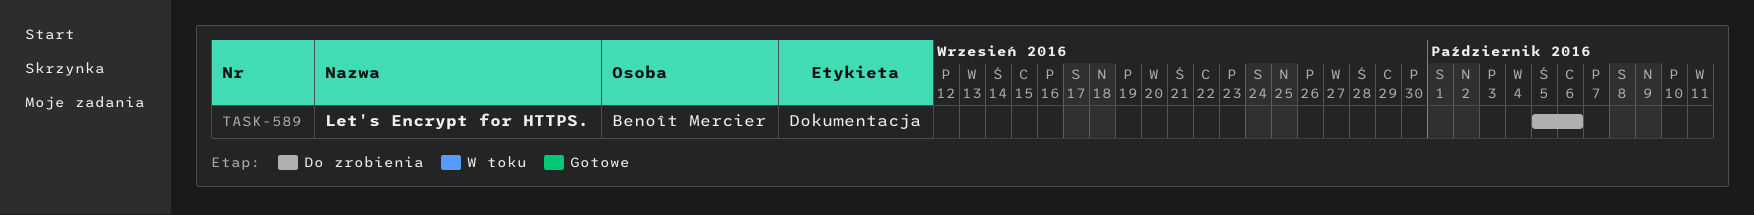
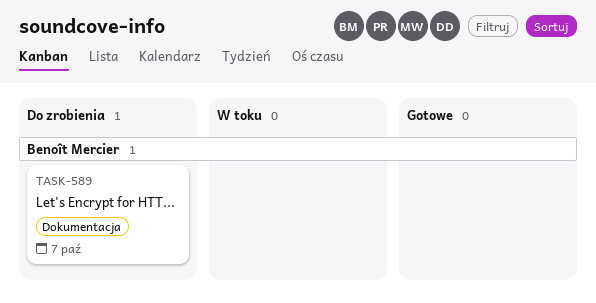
TASK-589, due: Oct 6 -> Oct 7

